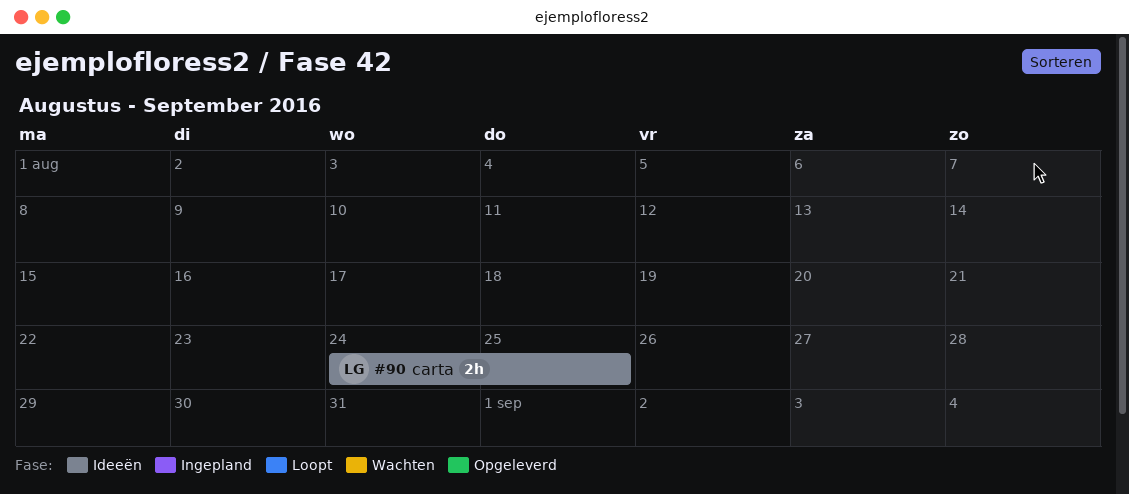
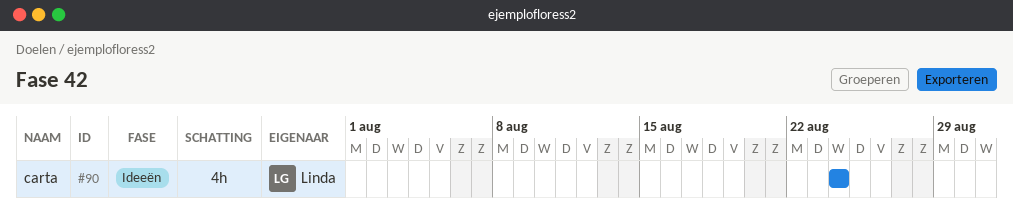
#90, estimate: 2h -> 4h
#90, due: Aug 25 -> Aug 24

